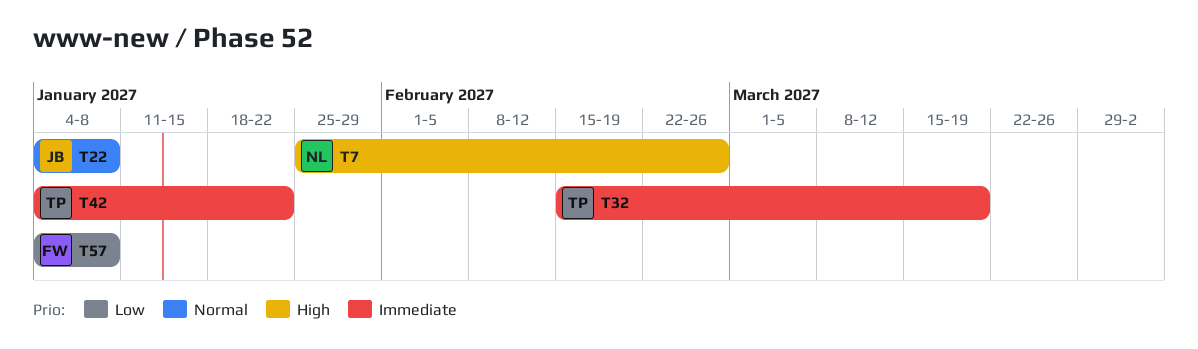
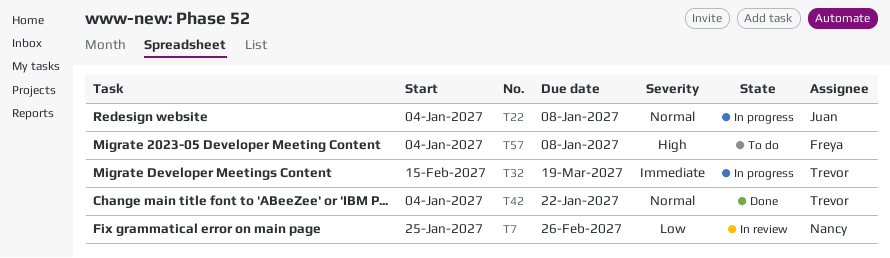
T7, priority: High -> Low
T42, priority: Immediate -> Normal
T57, priority: Low -> High

